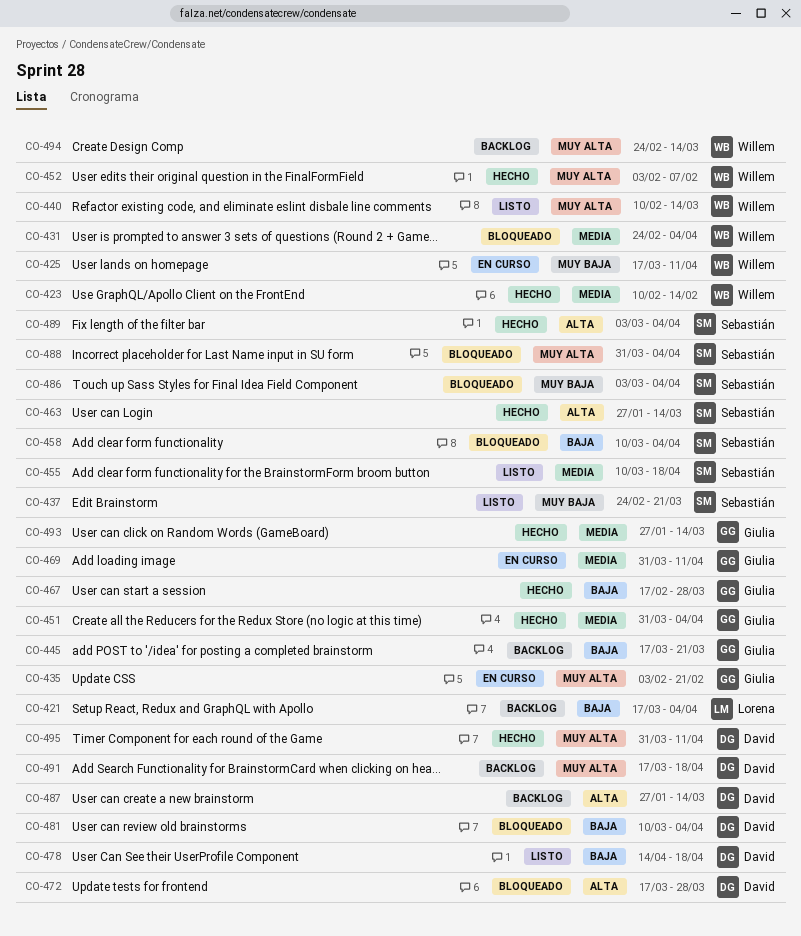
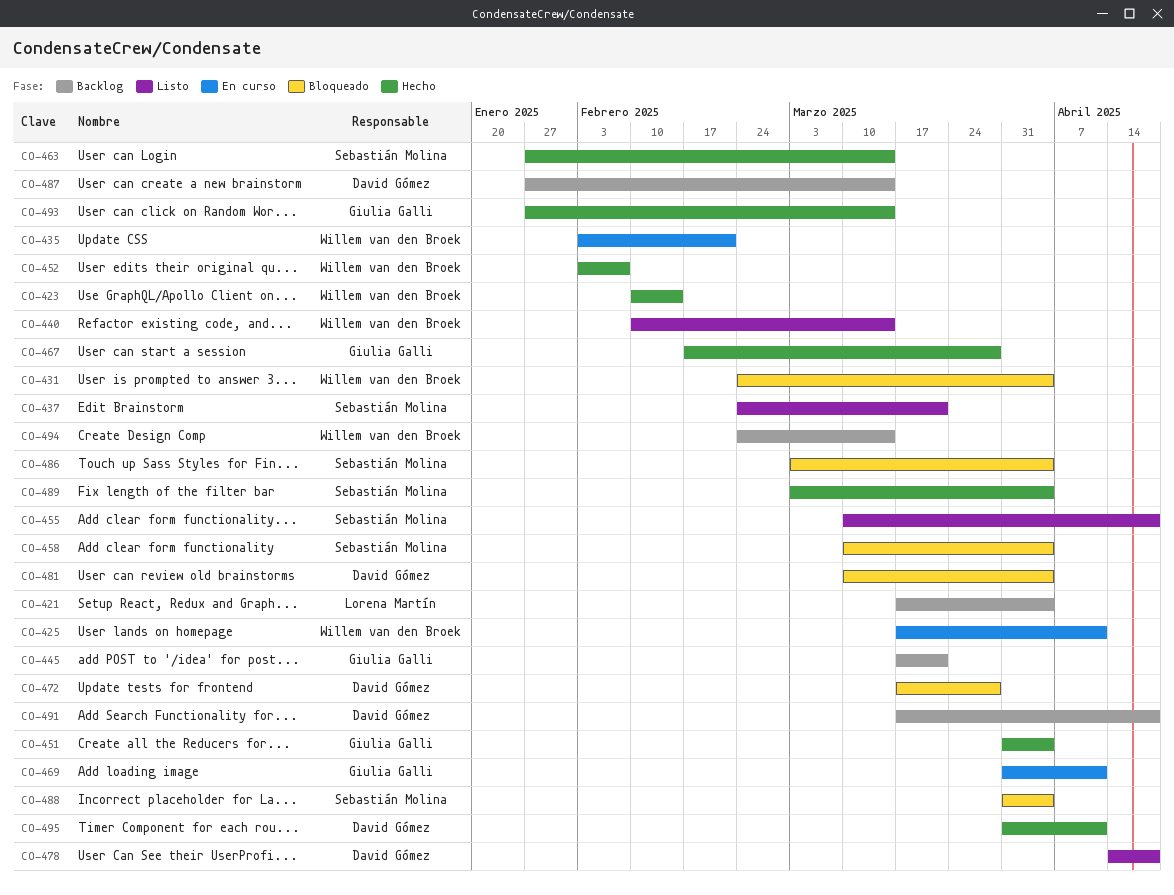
CO-435, owner: Giulia Galli -> Willem van den Broek

